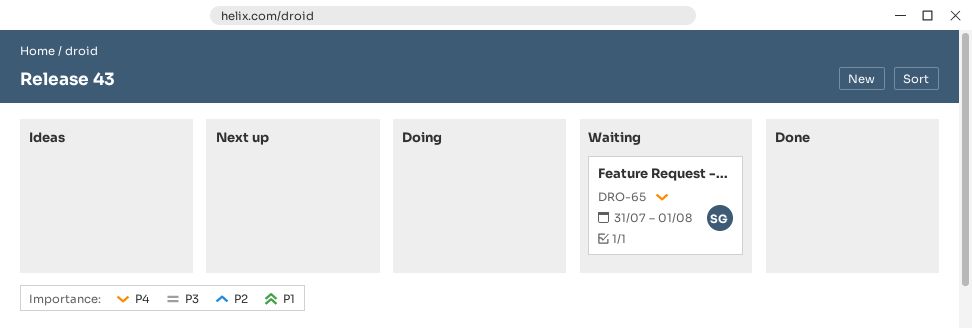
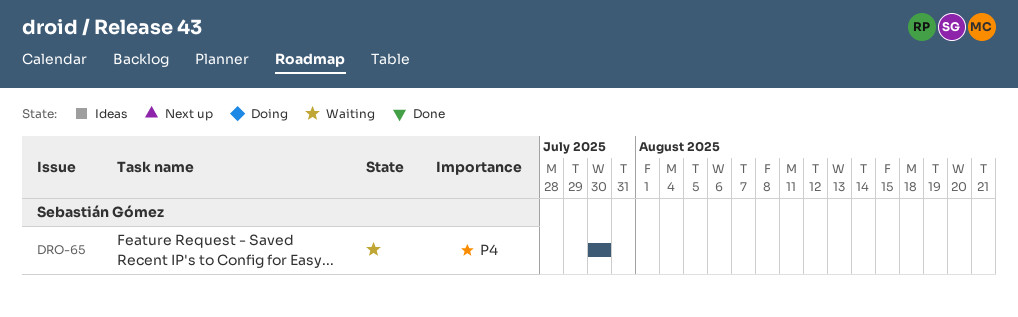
DRO-65, start: Jul 31 -> Jul 30
DRO-65, due: Aug 1 -> Jul 30

